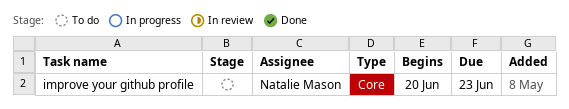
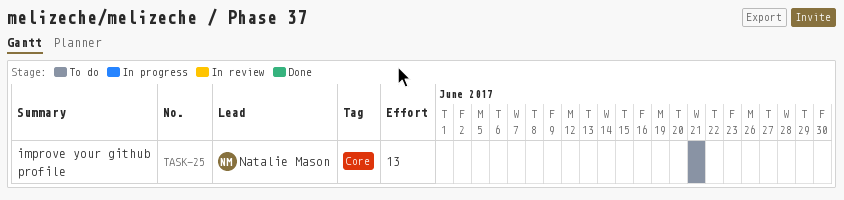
improve your github profile, start: Jun 20 -> Jun 21
improve your github profile, due: Jun 23 -> Jun 21

